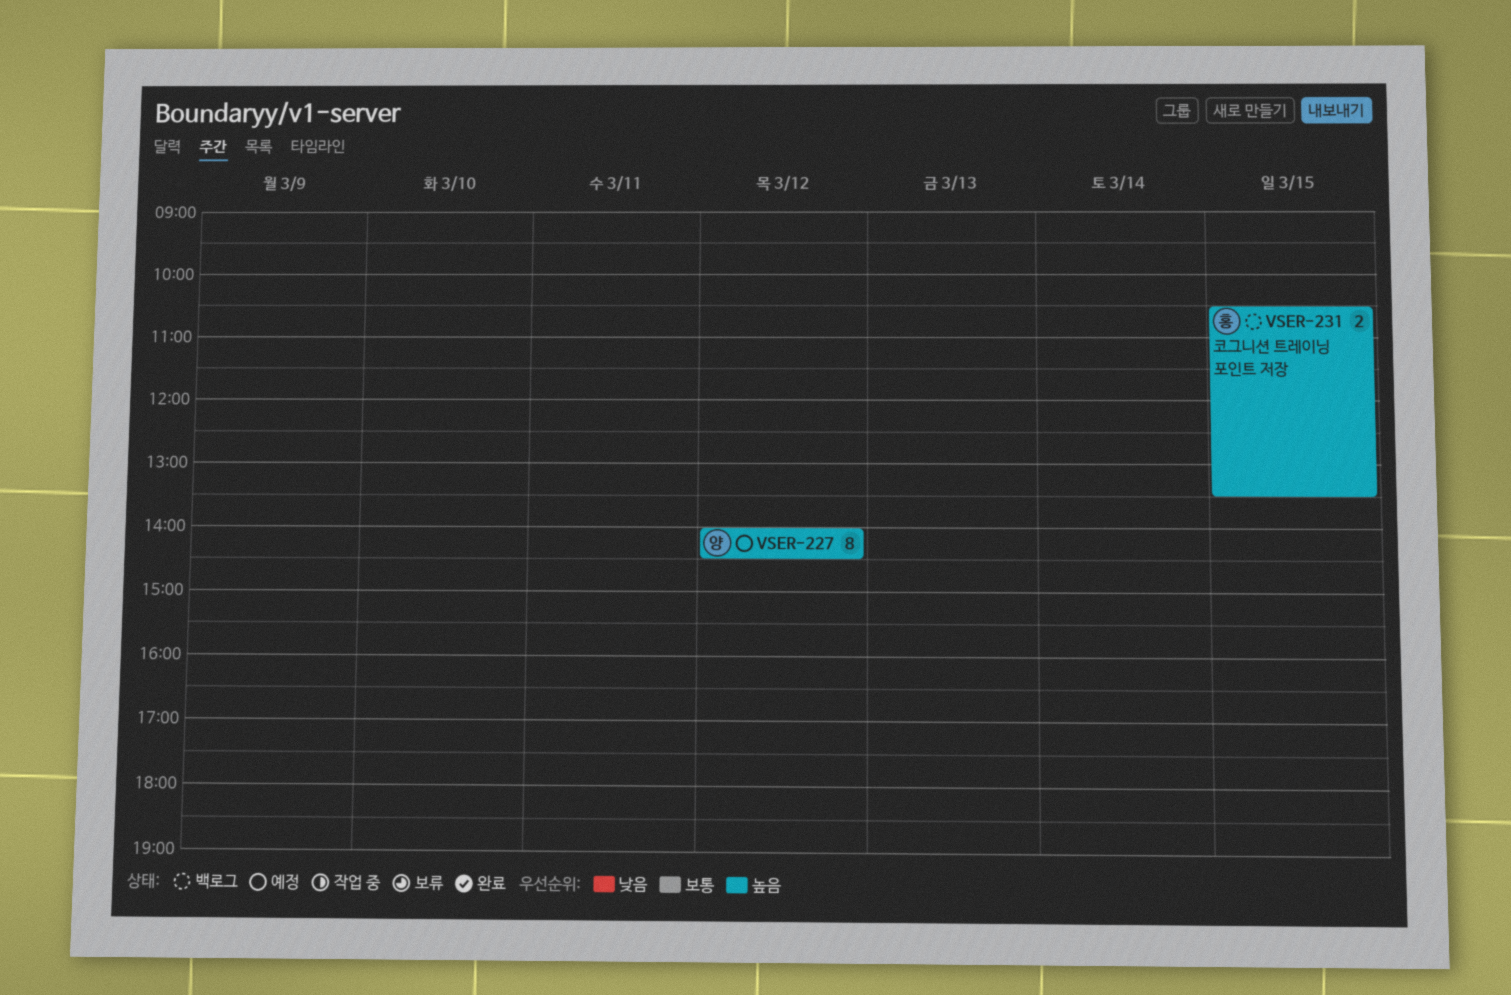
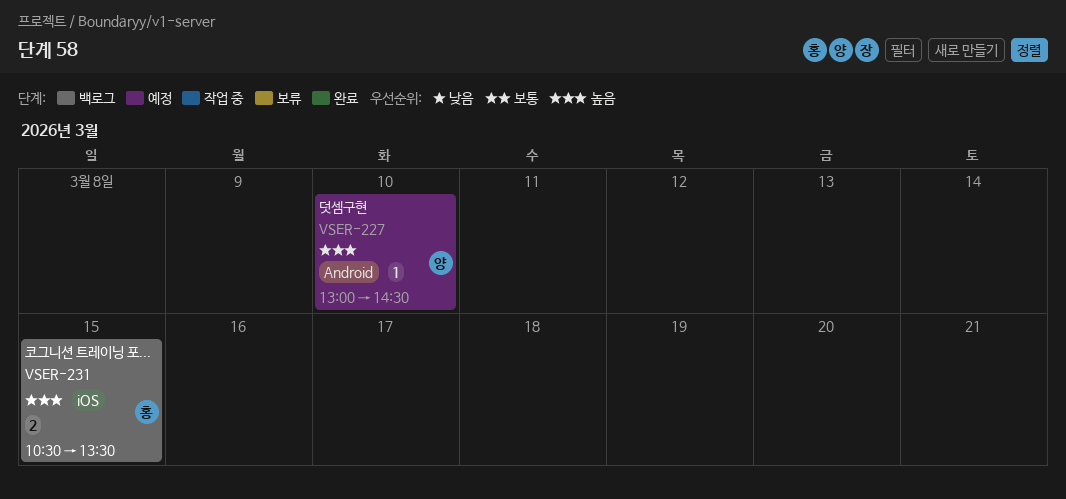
VSER-227, estimate: 8 -> 1
VSER-227, day: Mar 12 -> Mar 10
VSER-227, begins: 14:00 -> 13:00

